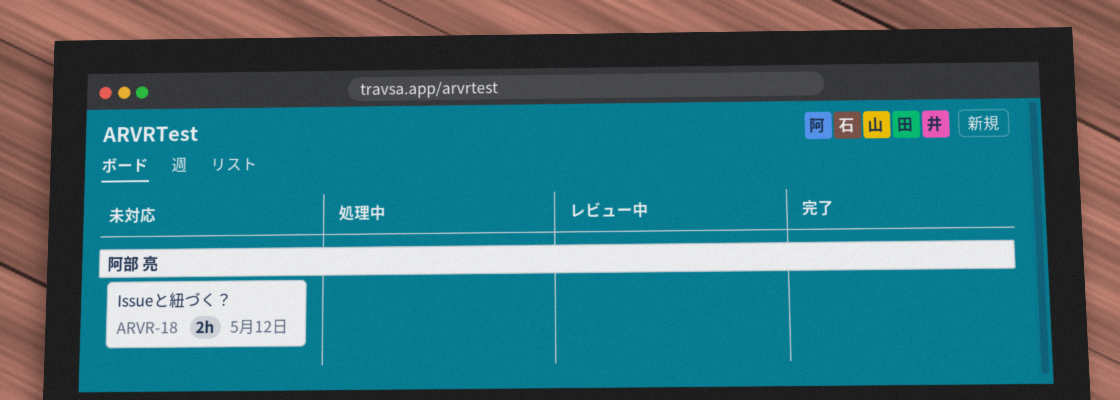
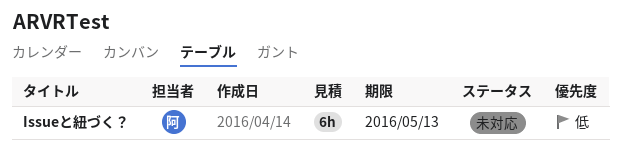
Issueと紐づく？, estimate: 2h -> 6h
Issueと紐づく？, due: May 12 -> May 13

